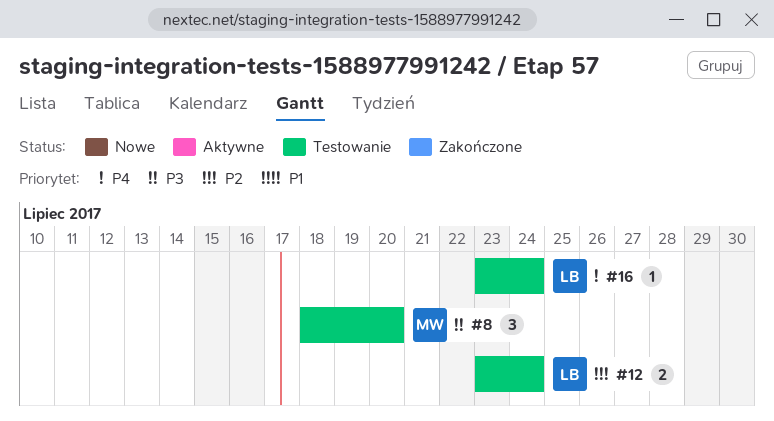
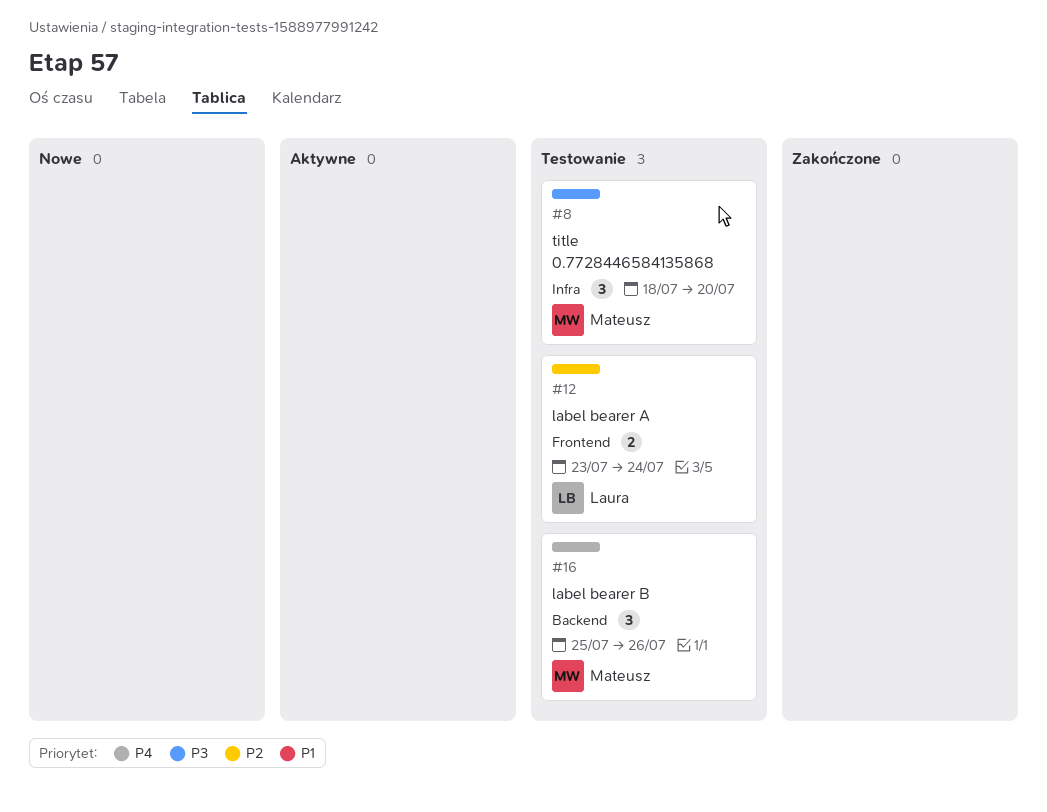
#16, owner: Laura -> Mateusz
#16, estimate: 1 -> 3
#16, start: Jul 23 -> Jul 25
#16, due: Jul 24 -> Jul 26

